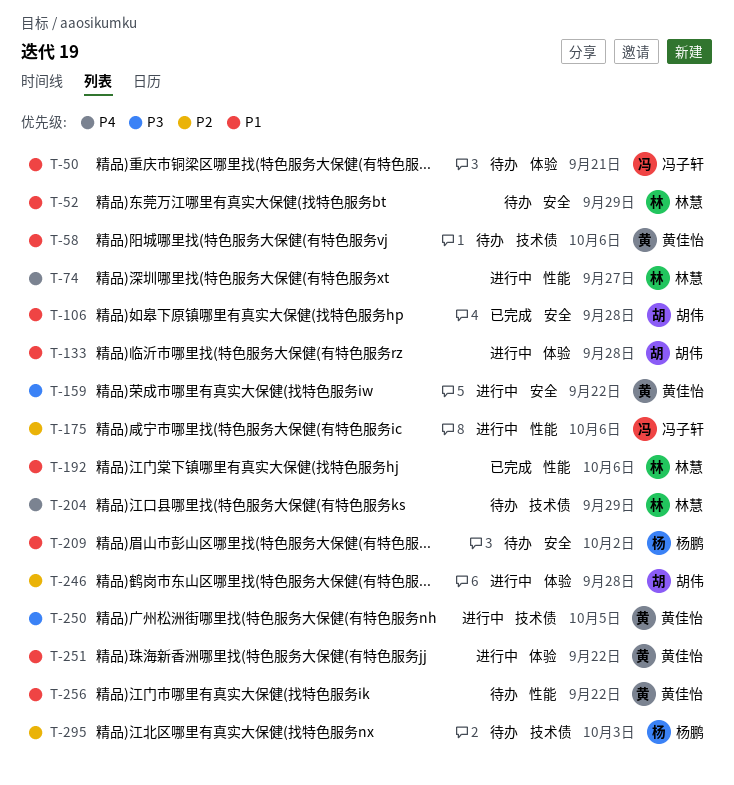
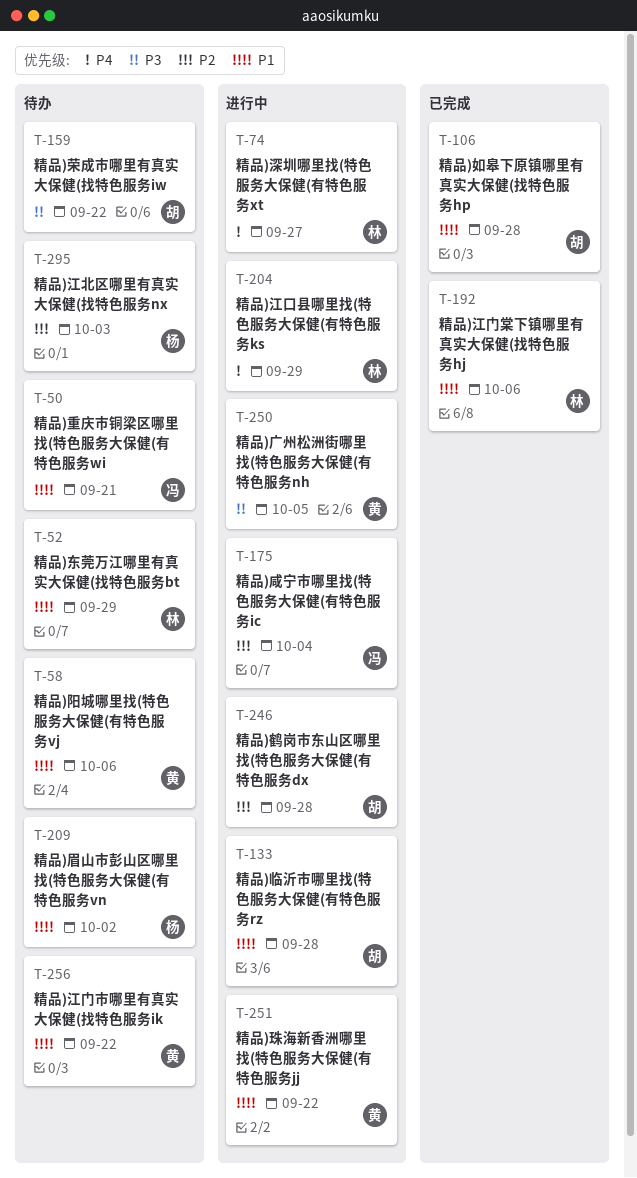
T-159, status: 进行中 -> 待办
T-159, owner: 黄佳怡 -> 胡伟
T-175, due: Oct 6 -> Oct 4
T-204, status: 待办 -> 进行中

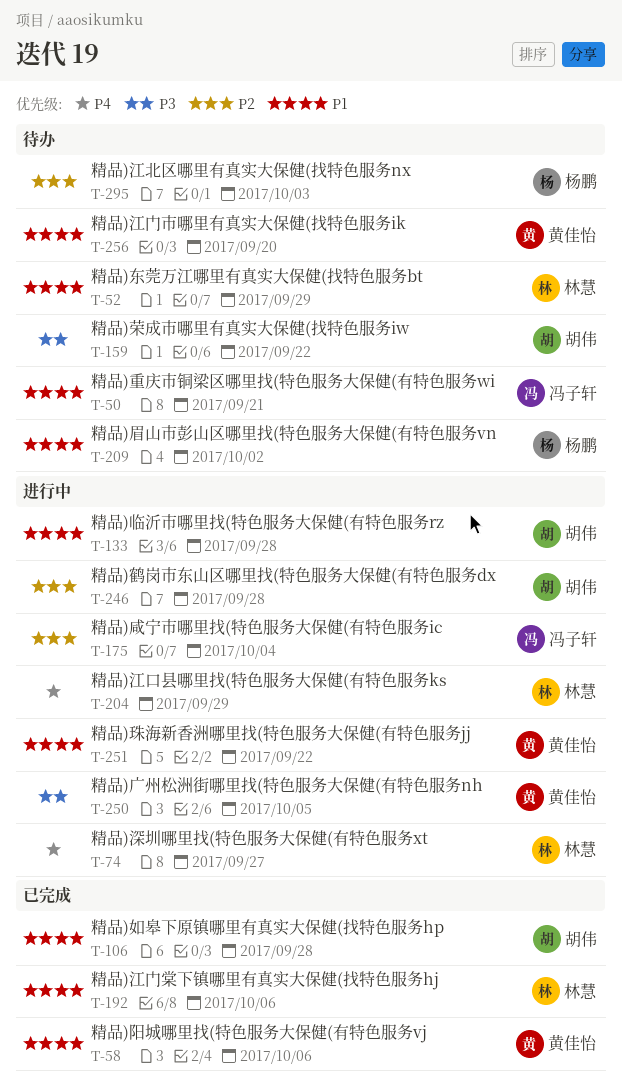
T-58, status: 待办 -> 已完成
T-256, due: Sep 22 -> Sep 20

